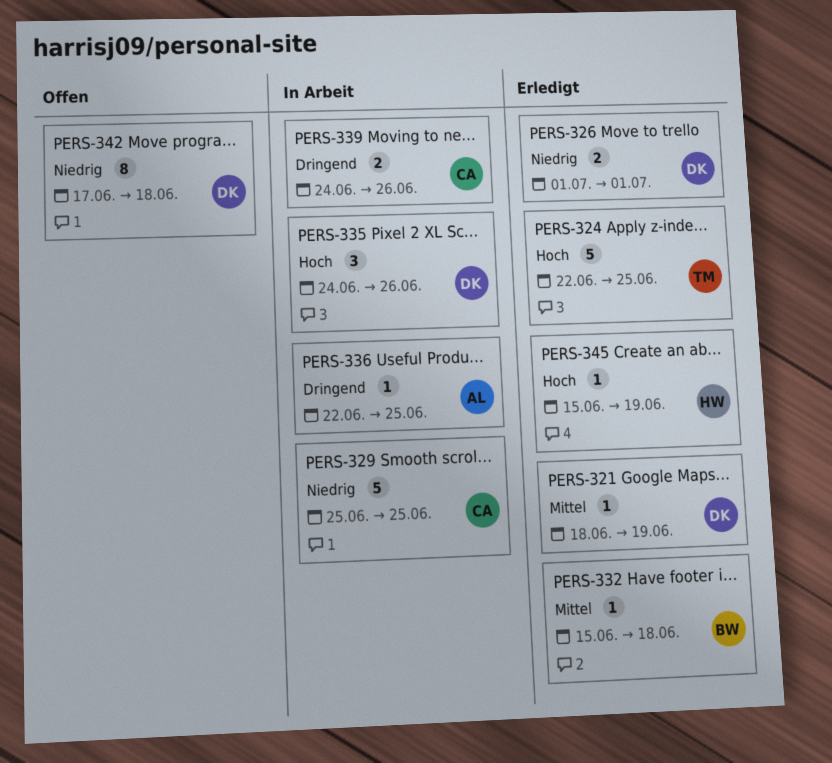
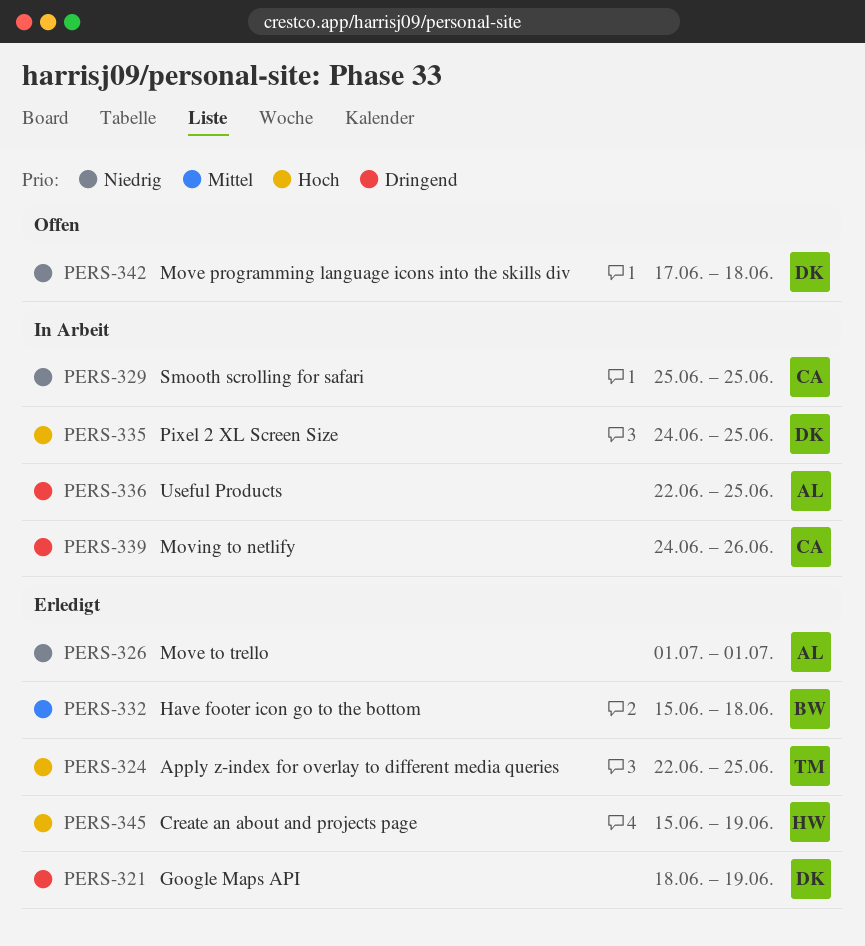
PERS-321, priority: Mittel -> Dringend
PERS-326, owner: DK -> AL
PERS-335, due: Jun 26 -> Jun 25

